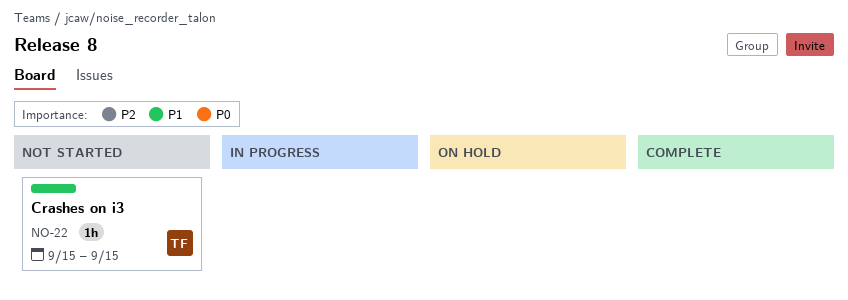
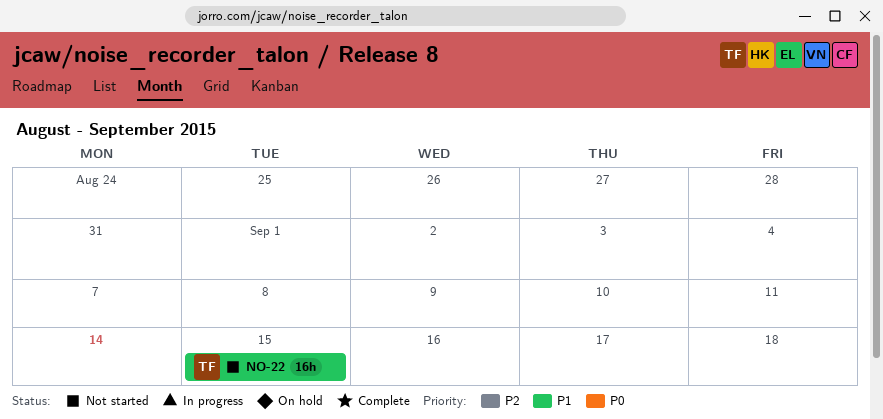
NO-22, estimate: 1h -> 16h

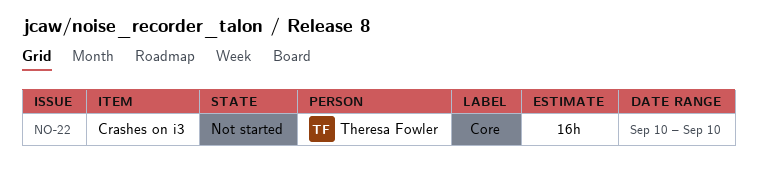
NO-22, start: Sep 15 -> Sep 10
NO-22, due: Sep 15 -> Sep 10

